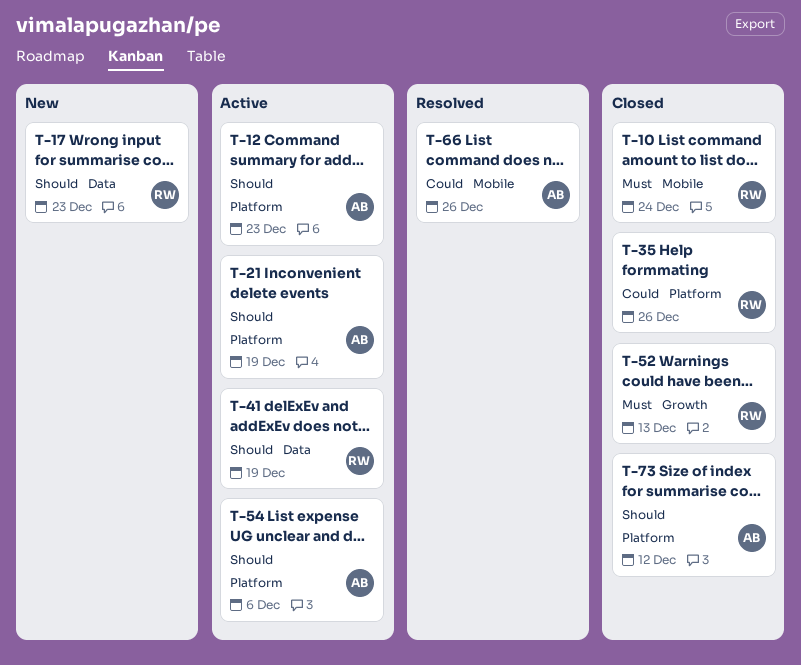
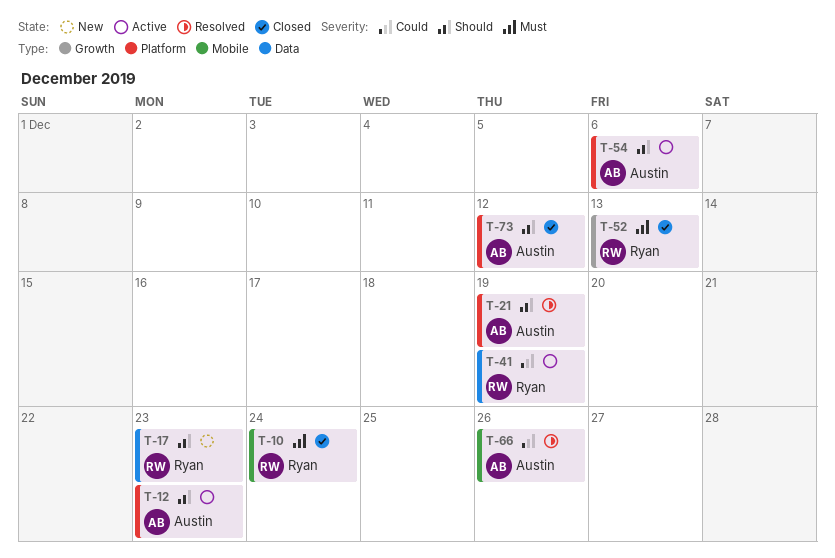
T-21, status: Active -> Resolved
T-35: present -> none
T-41, priority: Should -> Could

